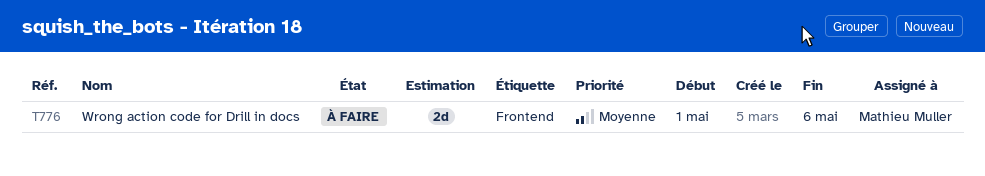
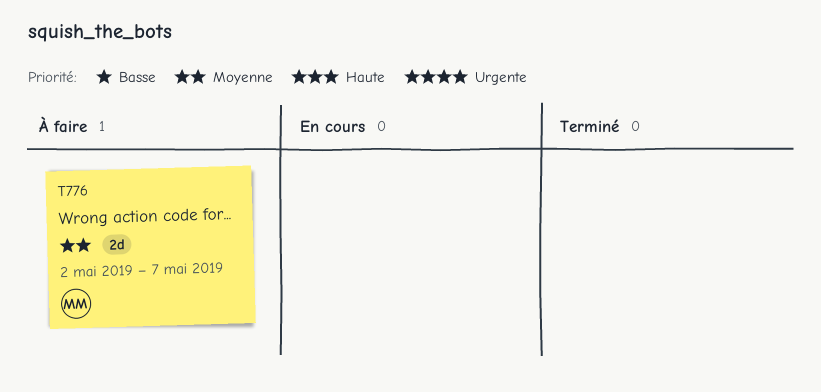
T776, start: May 1 -> May 2
T776, due: May 6 -> May 7

